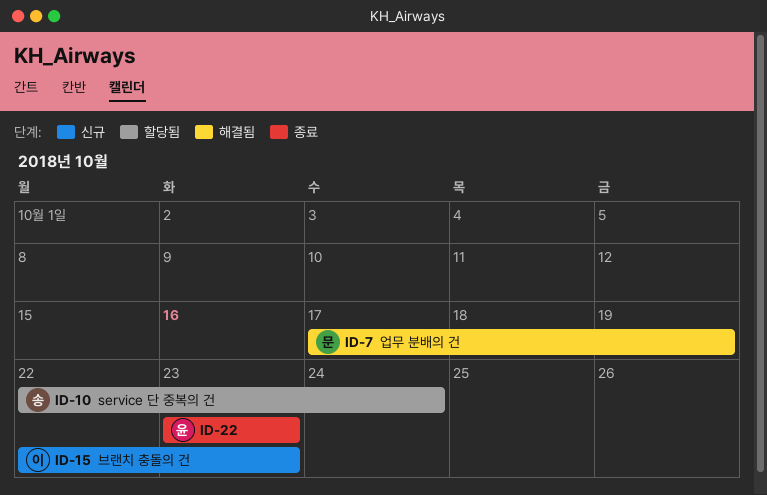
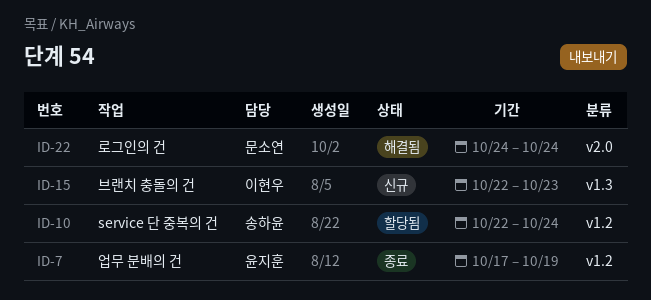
ID-7, status: 해결됨 -> 종료
ID-7, owner: 문소연 -> 윤지훈
ID-22, status: 종료 -> 해결됨
ID-22, owner: 윤지훈 -> 문소연
ID-22, start: Oct 23 -> Oct 24
ID-22, due: Oct 23 -> Oct 24

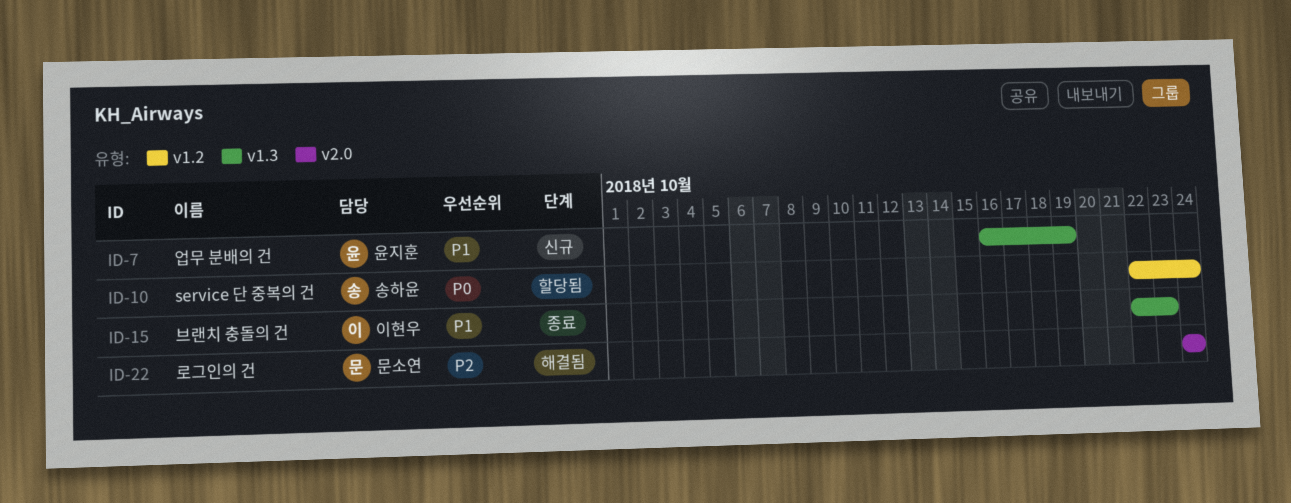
ID-7, status: 종료 -> 신규
ID-7, label: v1.2 -> v1.3
ID-7, start: Oct 17 -> Oct 16
ID-15, status: 신규 -> 종료

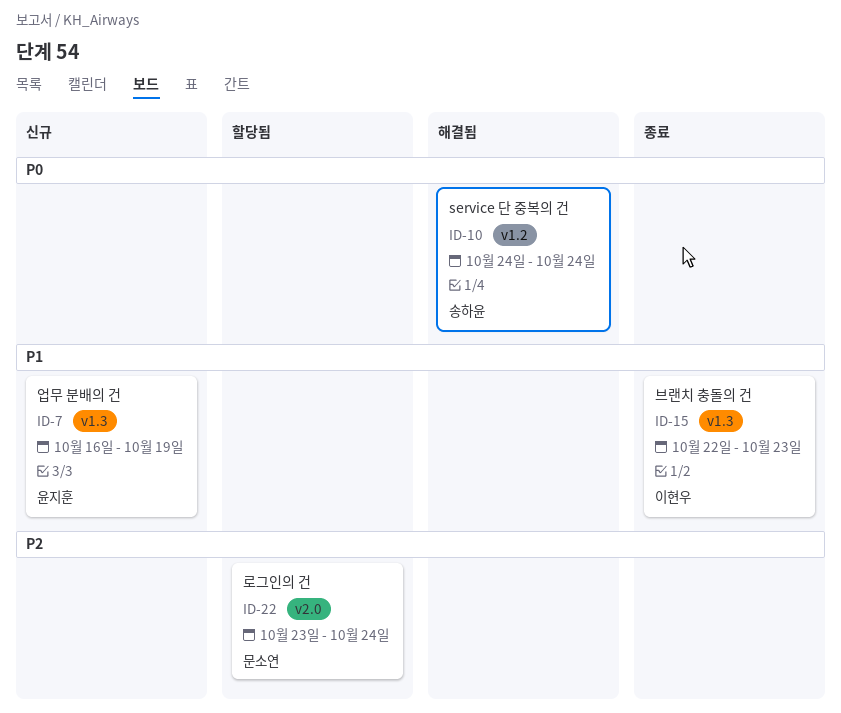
ID-10, status: 할당됨 -> 해결됨
ID-10, start: Oct 22 -> Oct 24
ID-22, status: 해결됨 -> 할당됨
ID-22, start: Oct 24 -> Oct 23

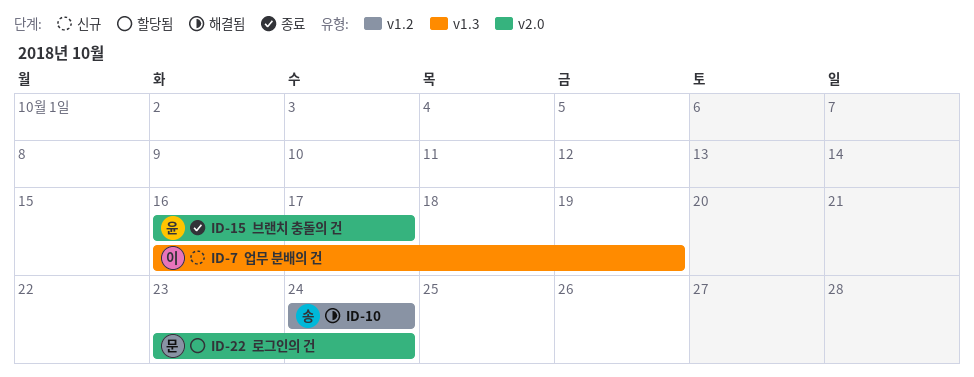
ID-7, owner: 윤지훈 -> 이현우
ID-15, owner: 이현우 -> 윤지훈
ID-15, label: v1.3 -> v2.0
ID-15, start: Oct 22 -> Oct 16
ID-15, due: Oct 23 -> Oct 17

